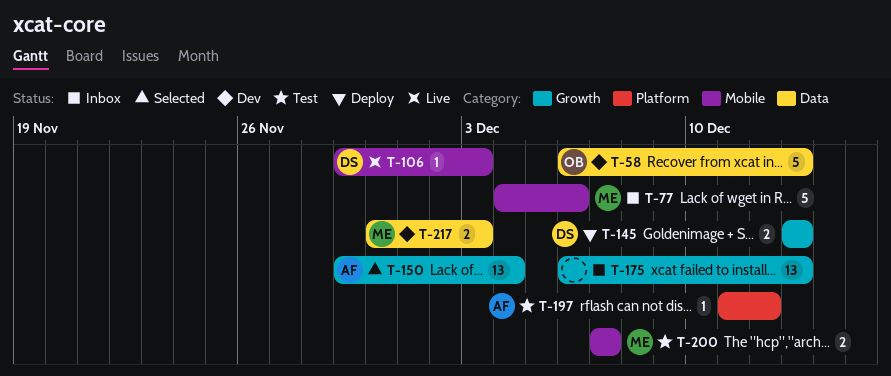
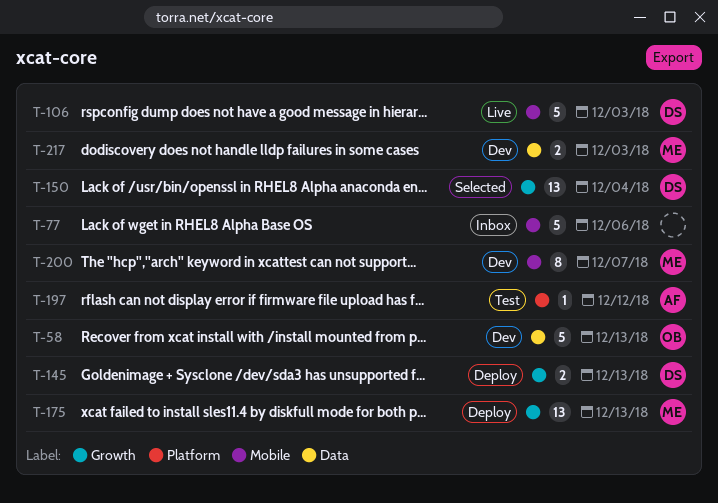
T-77, owner: ME -> none
T-106, estimate: 1 -> 5
T-150, owner: AF -> DS
T-175, status: Inbox -> Deploy
T-175, owner: none -> ME
T-200, status: Test -> Dev
T-200, estimate: 2 -> 8

